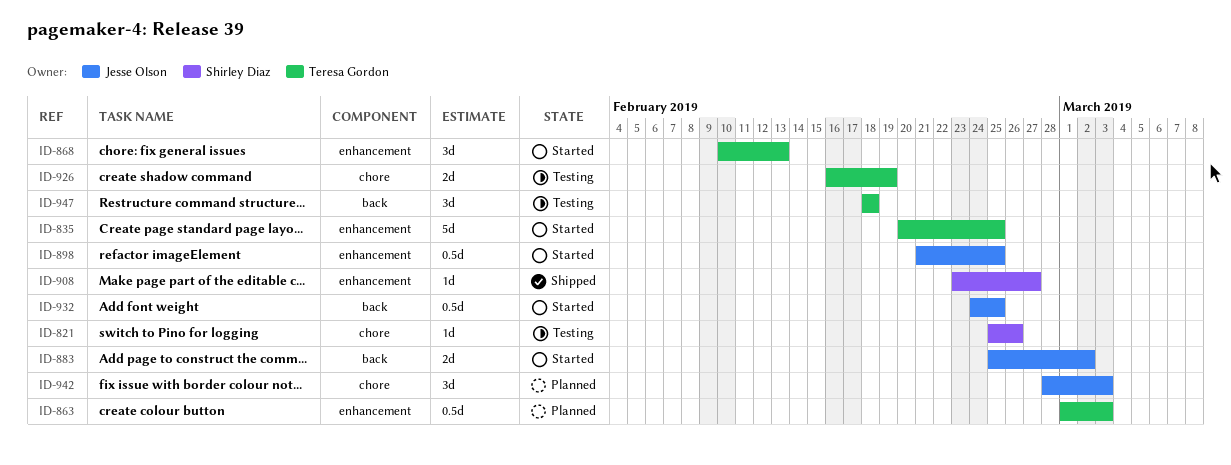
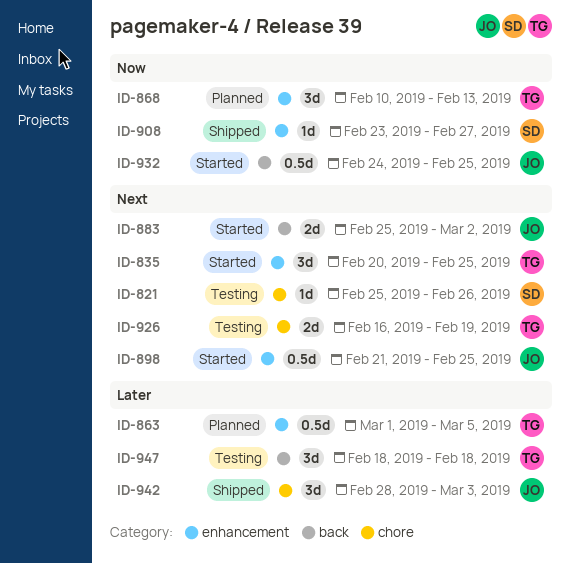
ID-835, estimate: 5d -> 3d
ID-863, due: Mar 3 -> Mar 5
ID-868, status: Started -> Planned
ID-942, status: Planned -> Shipped

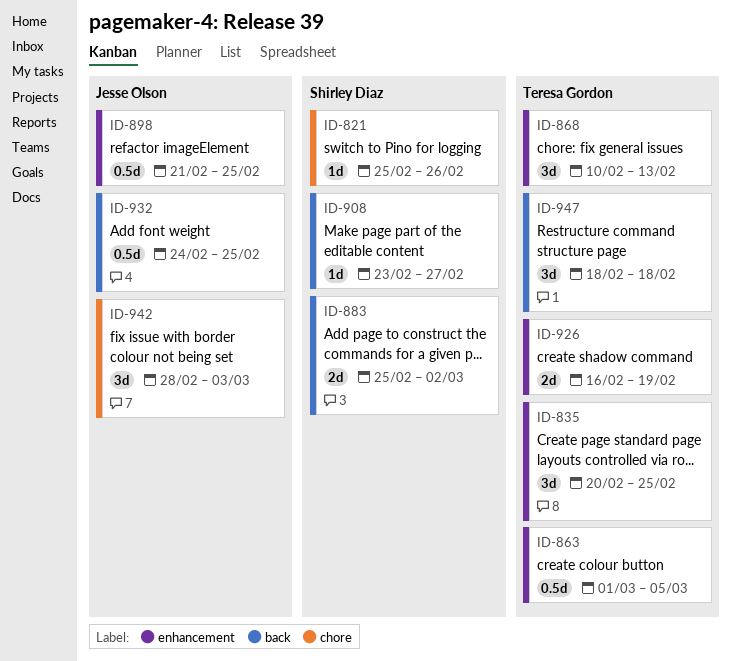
ID-883, owner: Jesse Olson -> Shirley Diaz
ID-908, label: enhancement -> back
ID-926, label: chore -> enhancement

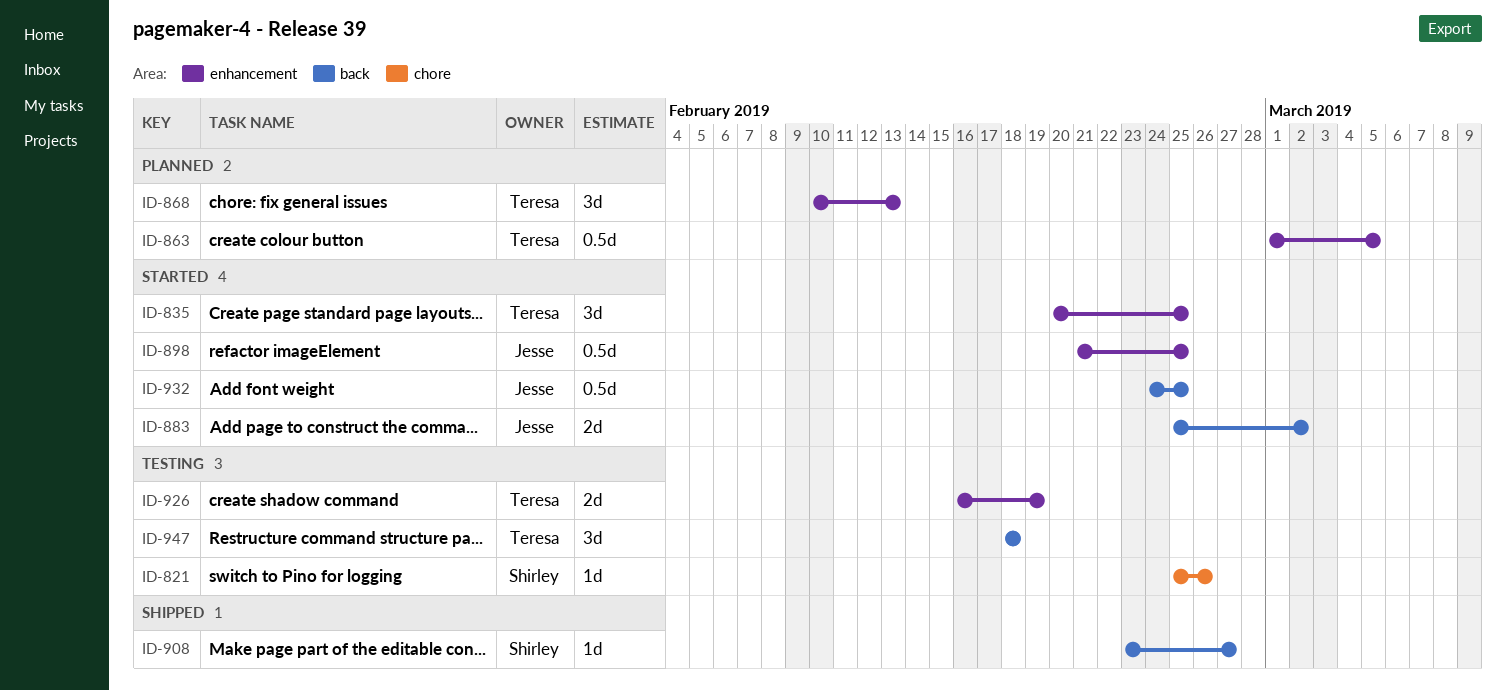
ID-883, owner: Shirley Diaz -> Jesse Olson
ID-942: present -> none

